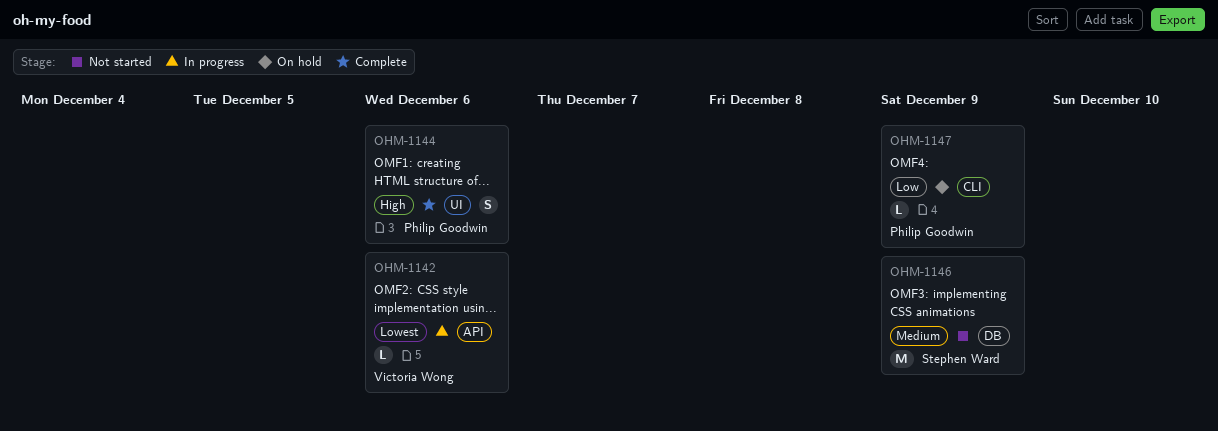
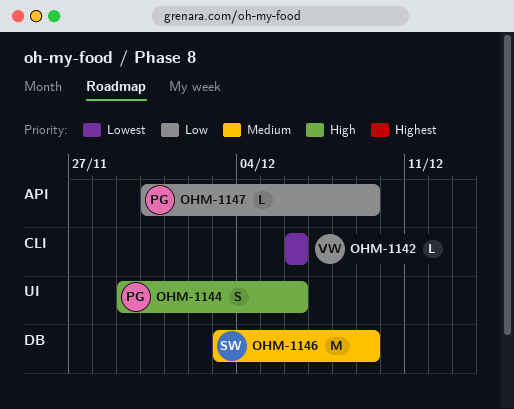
OHM-1142, label: API -> CLI
OHM-1147, label: CLI -> API

